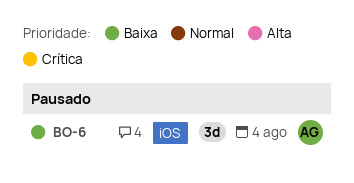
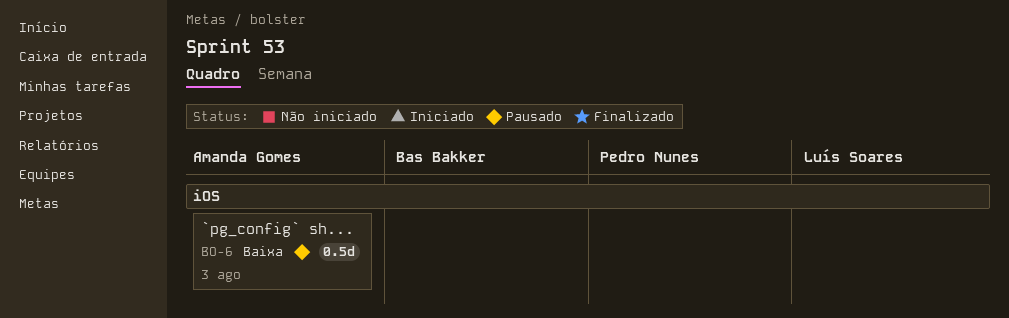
BO-6, estimate: 3d -> 0.5d
BO-6, due: Aug 4 -> Aug 3

